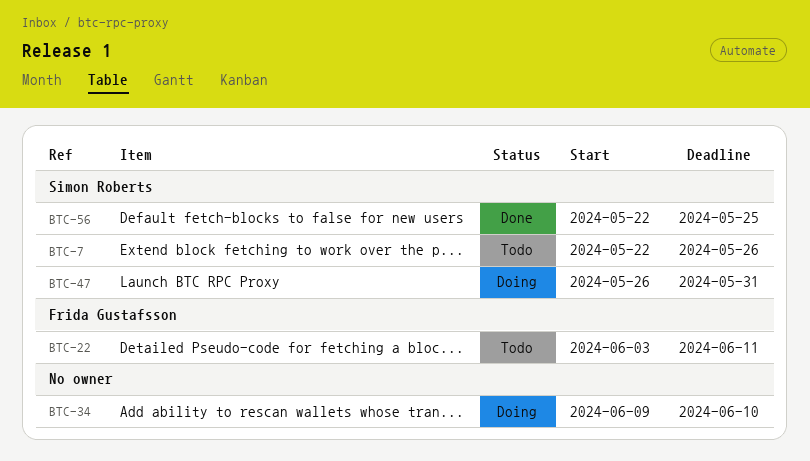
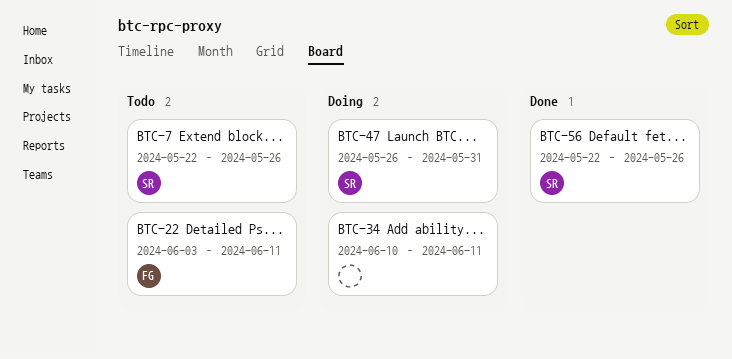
BTC-34, start: Jun 9 -> Jun 10
BTC-34, due: Jun 10 -> Jun 11
BTC-56, due: May 25 -> May 26

